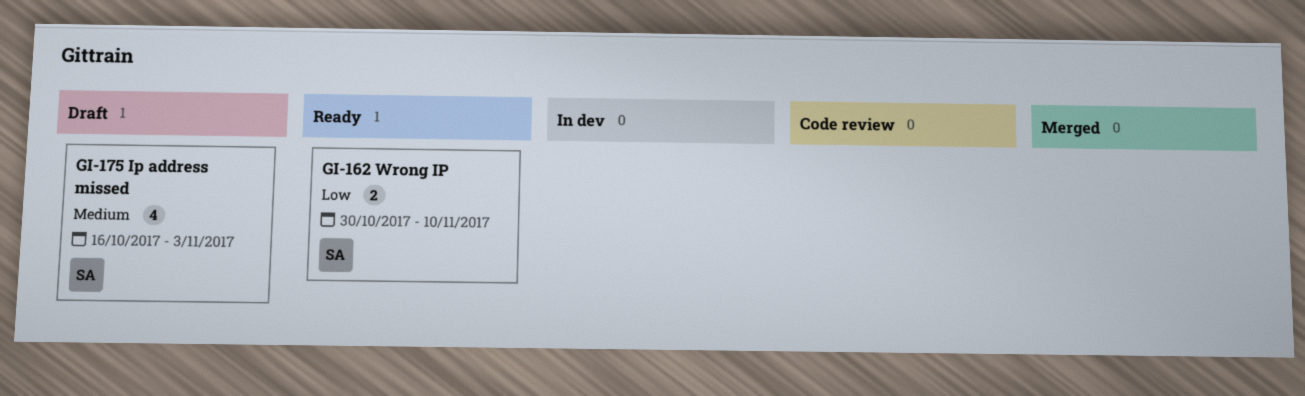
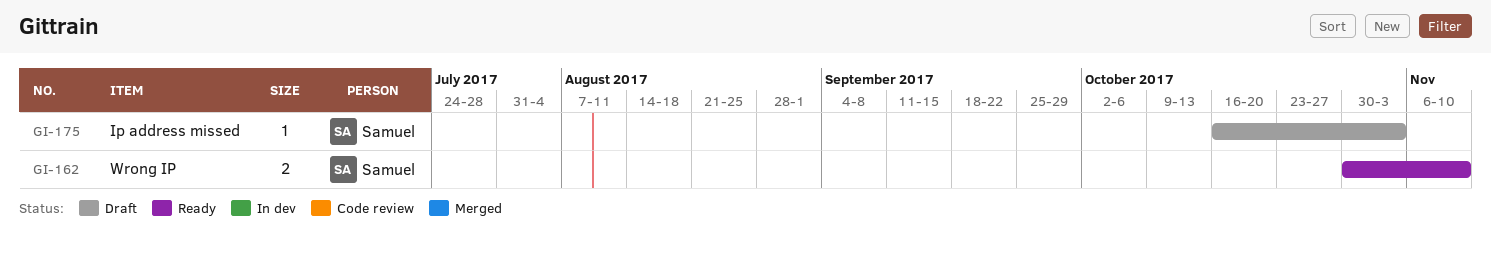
GI-175, estimate: 4 -> 1

